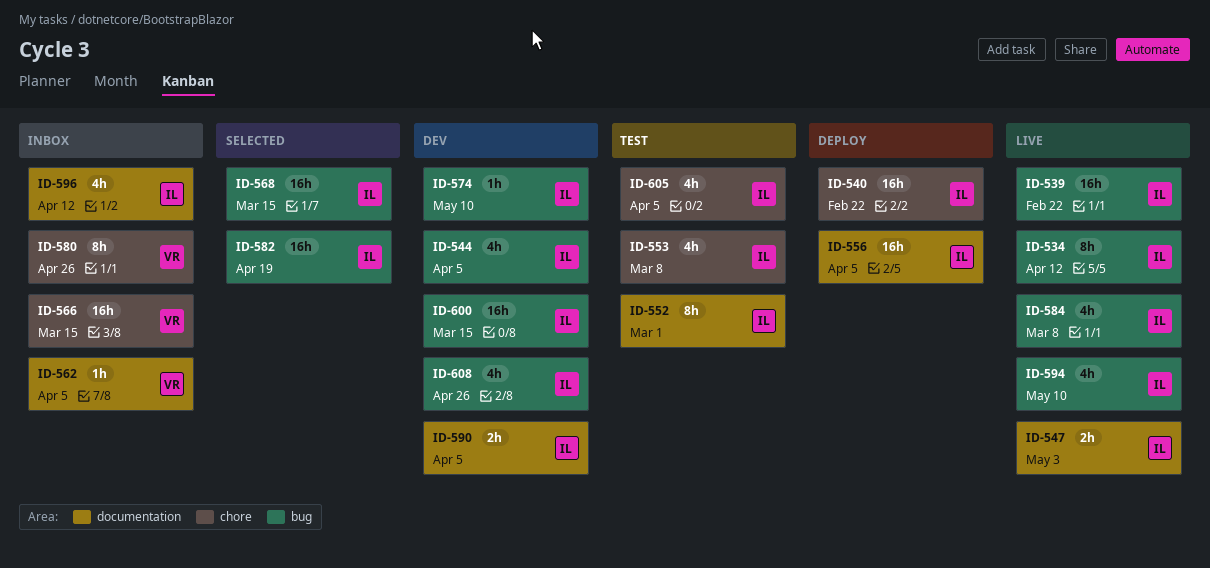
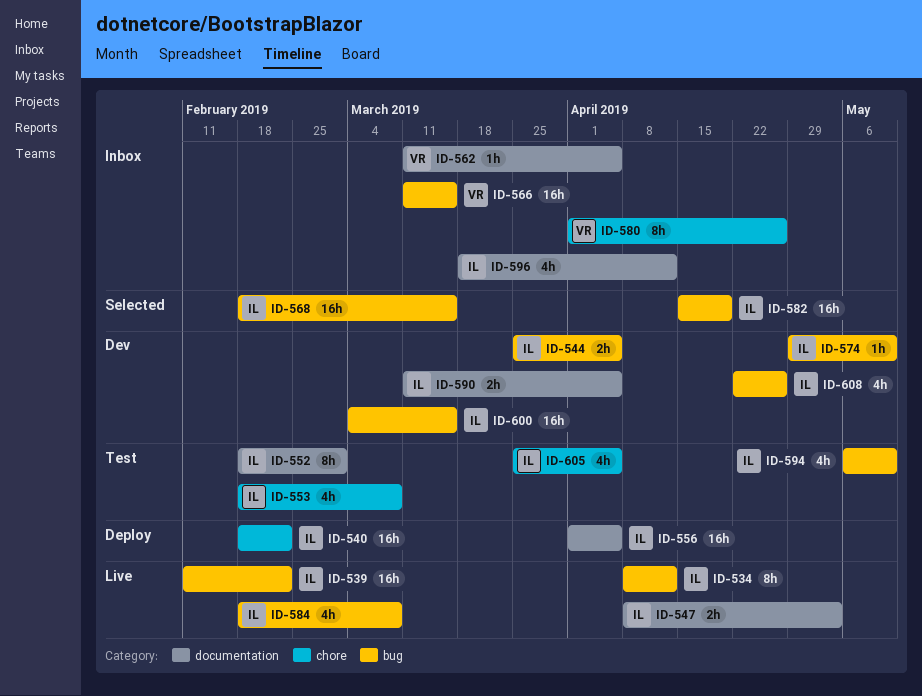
ID-544, estimate: 4h -> 2h
ID-566, label: chore -> bug
ID-594, status: Live -> Test

